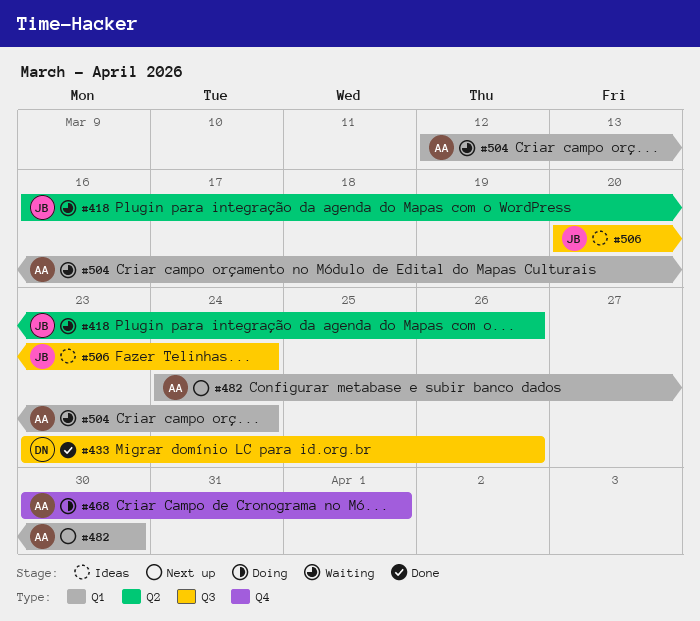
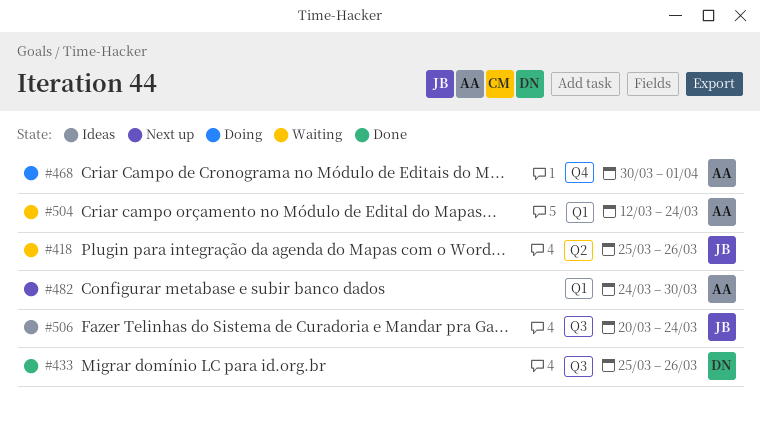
#418, start: Mar 16 -> Mar 25
#433, start: Mar 23 -> Mar 25

